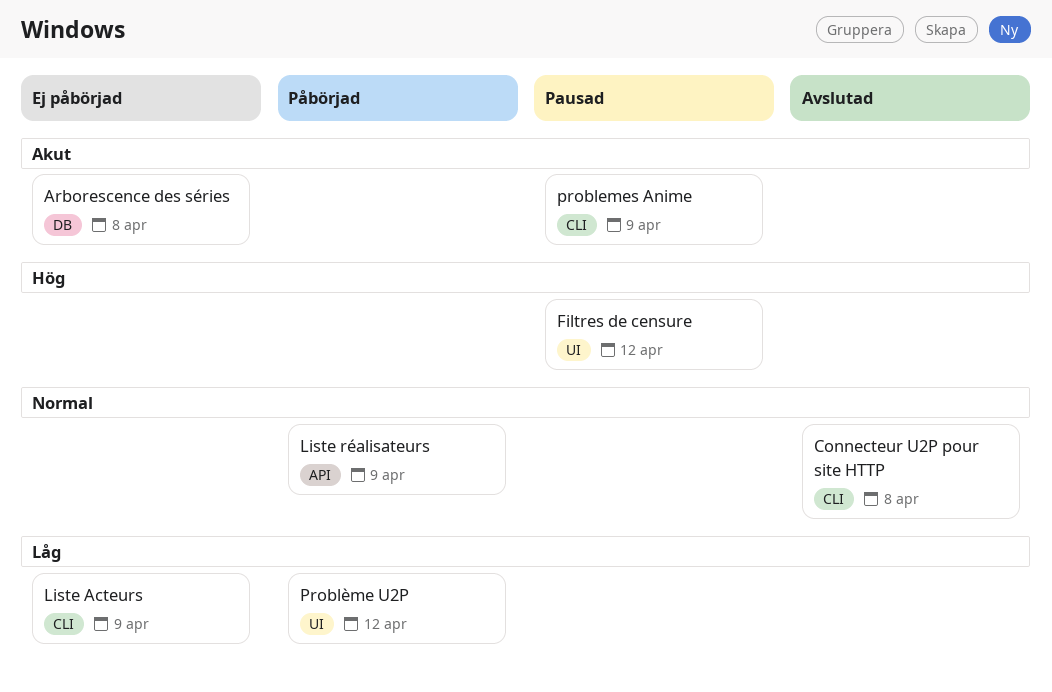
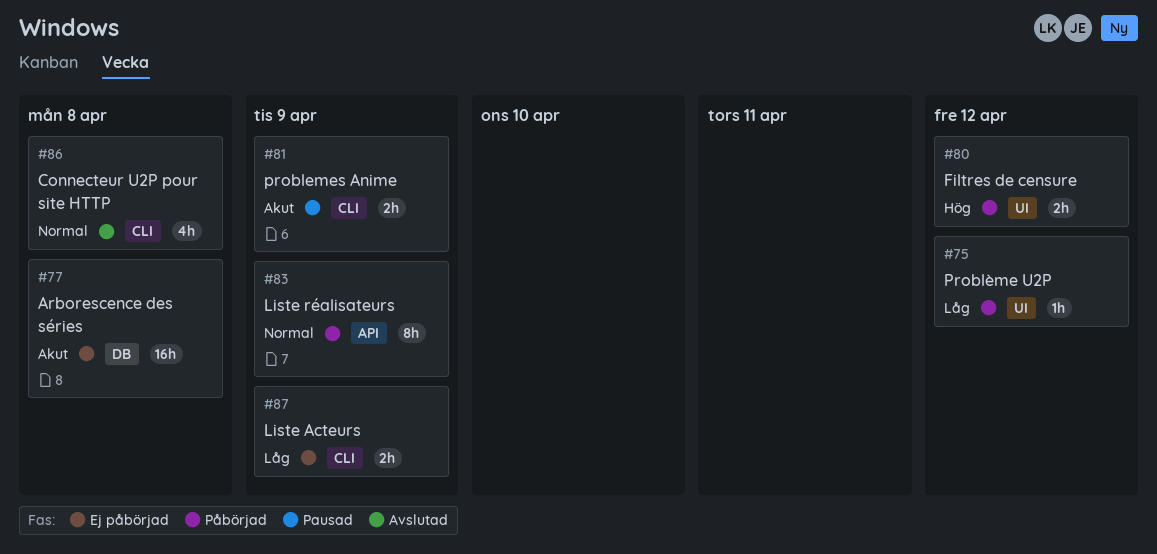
Filtres de censure, status: Pausad -> Påbörjad

